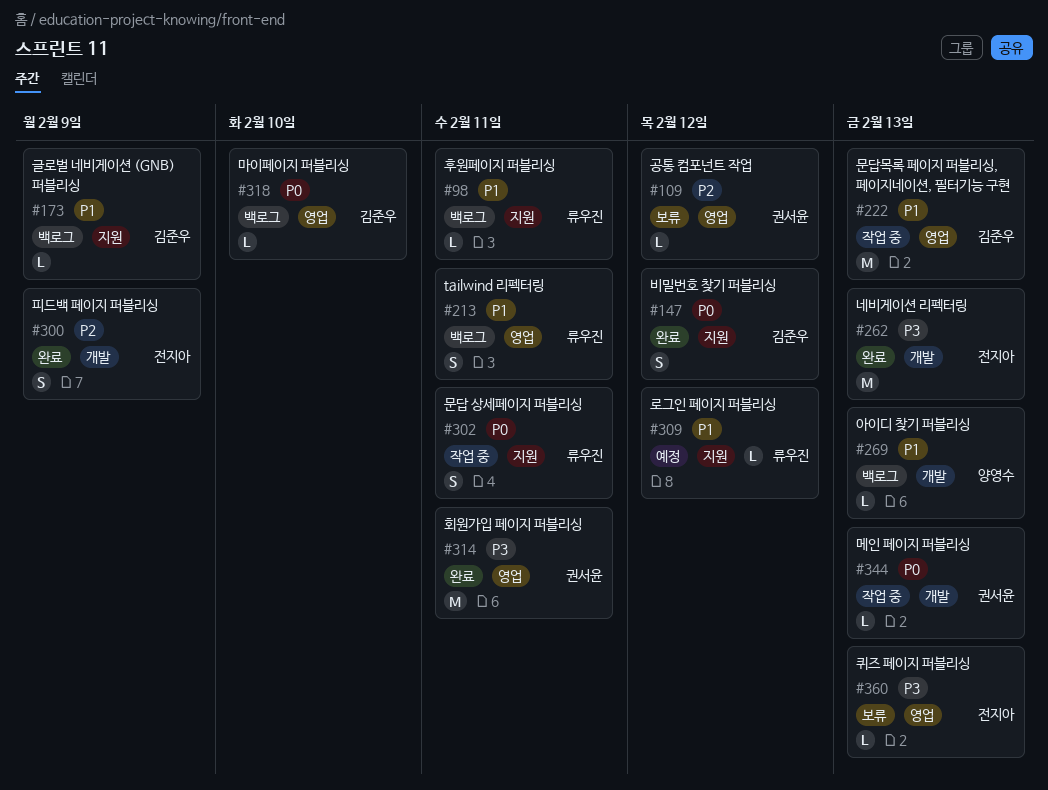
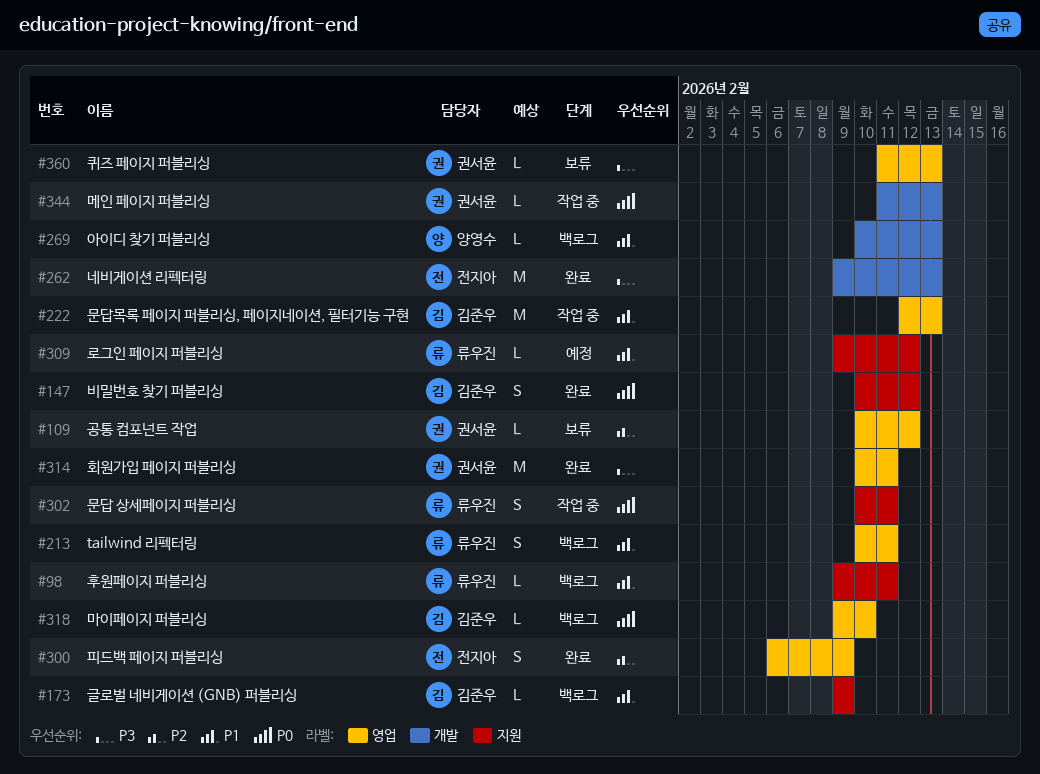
#300, label: 개발 -> 영업
#360, owner: 전지아 -> 권서윤

